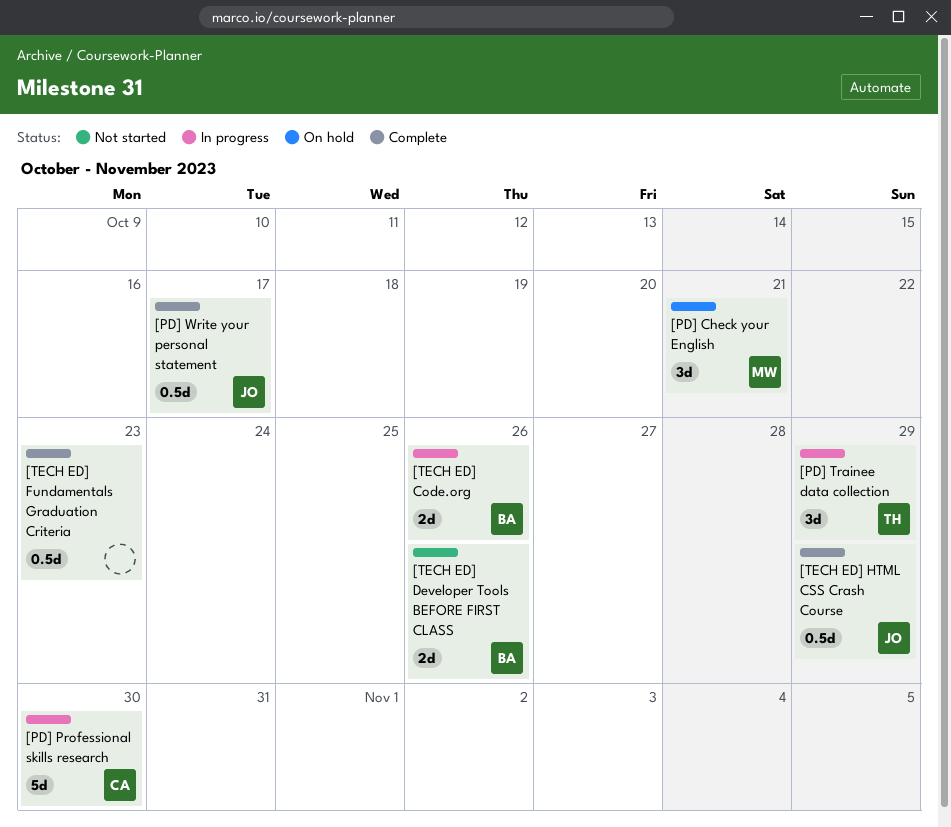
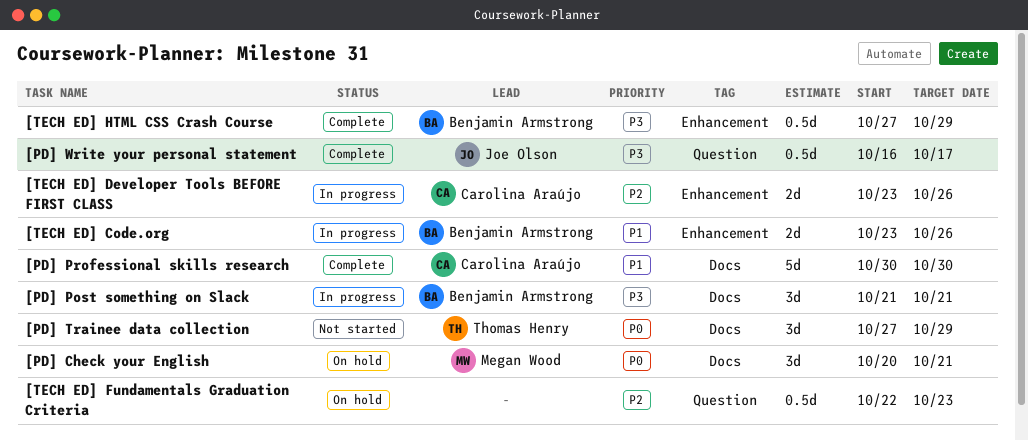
[PD] Post something on Slack: none -> present
[PD] Professional skills research, status: In progress -> Complete
[PD] Trainee data collection, status: In progress -> Not started
[TECH ED] Developer Tools BEFORE FIRST CLASS, status: Not started -> In progress
[TECH ED] Developer Tools BEFORE FIRST CLASS, owner: Benjamin Armstrong -> Carolina Araújo
[TECH ED] Fundamentals Graduation Criteria, status: Complete -> On hold
[TECH ED] HTML CSS Crash Course, owner: Joe Olson -> Benjamin Armstrong

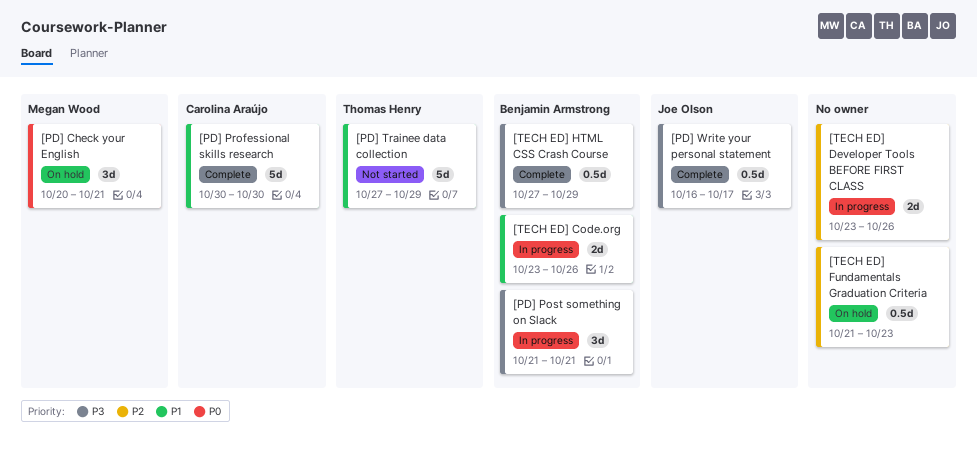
[PD] Trainee data collection, priority: P0 -> P1
[PD] Trainee data collection, estimate: 3d -> 5d
[TECH ED] Developer Tools BEFORE FIRST CLASS, owner: Carolina Araújo -> none
[TECH ED] Fundamentals Graduation Criteria, start: Oct 22 -> Oct 21

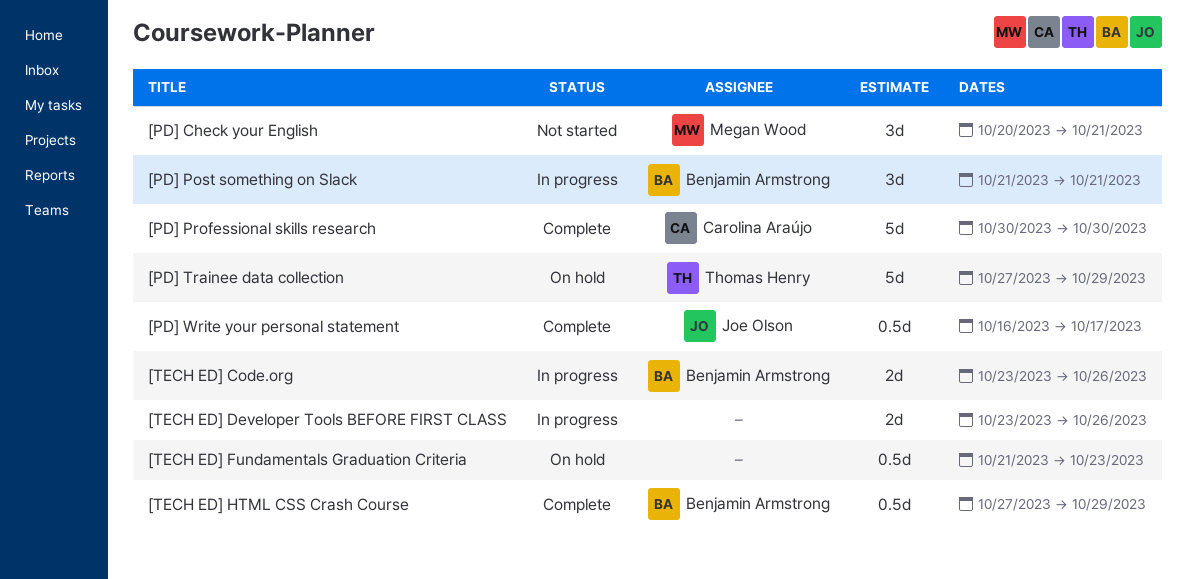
[PD] Check your English, status: On hold -> Not started
[PD] Trainee data collection, status: Not started -> On hold

